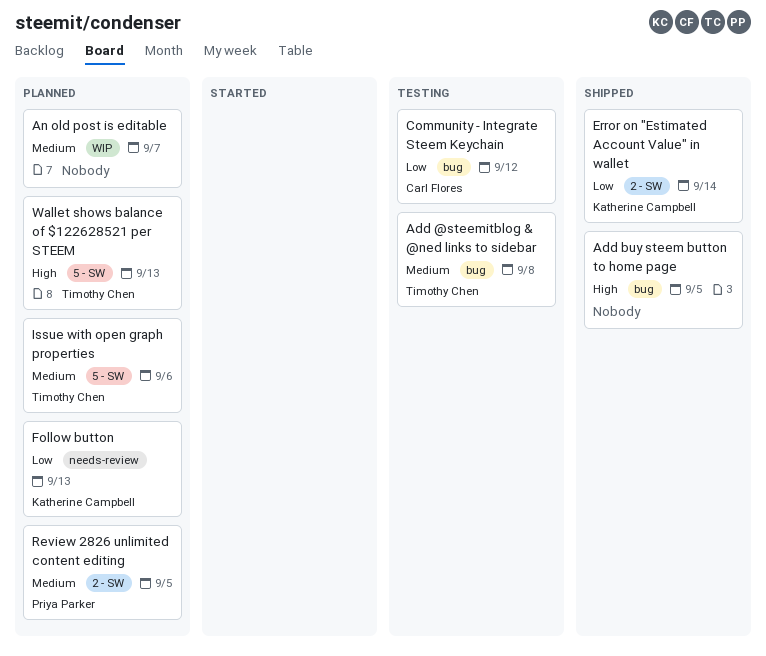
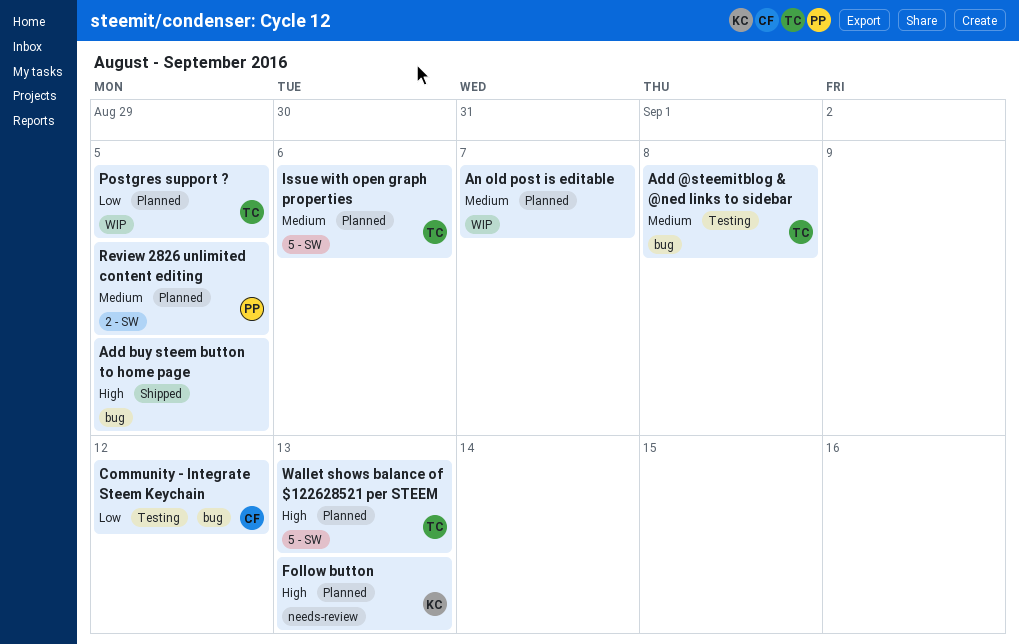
Error on "Estimated Account Value" in wallet: present -> none
Follow button, priority: Low -> High
Postgres support ?: none -> present

